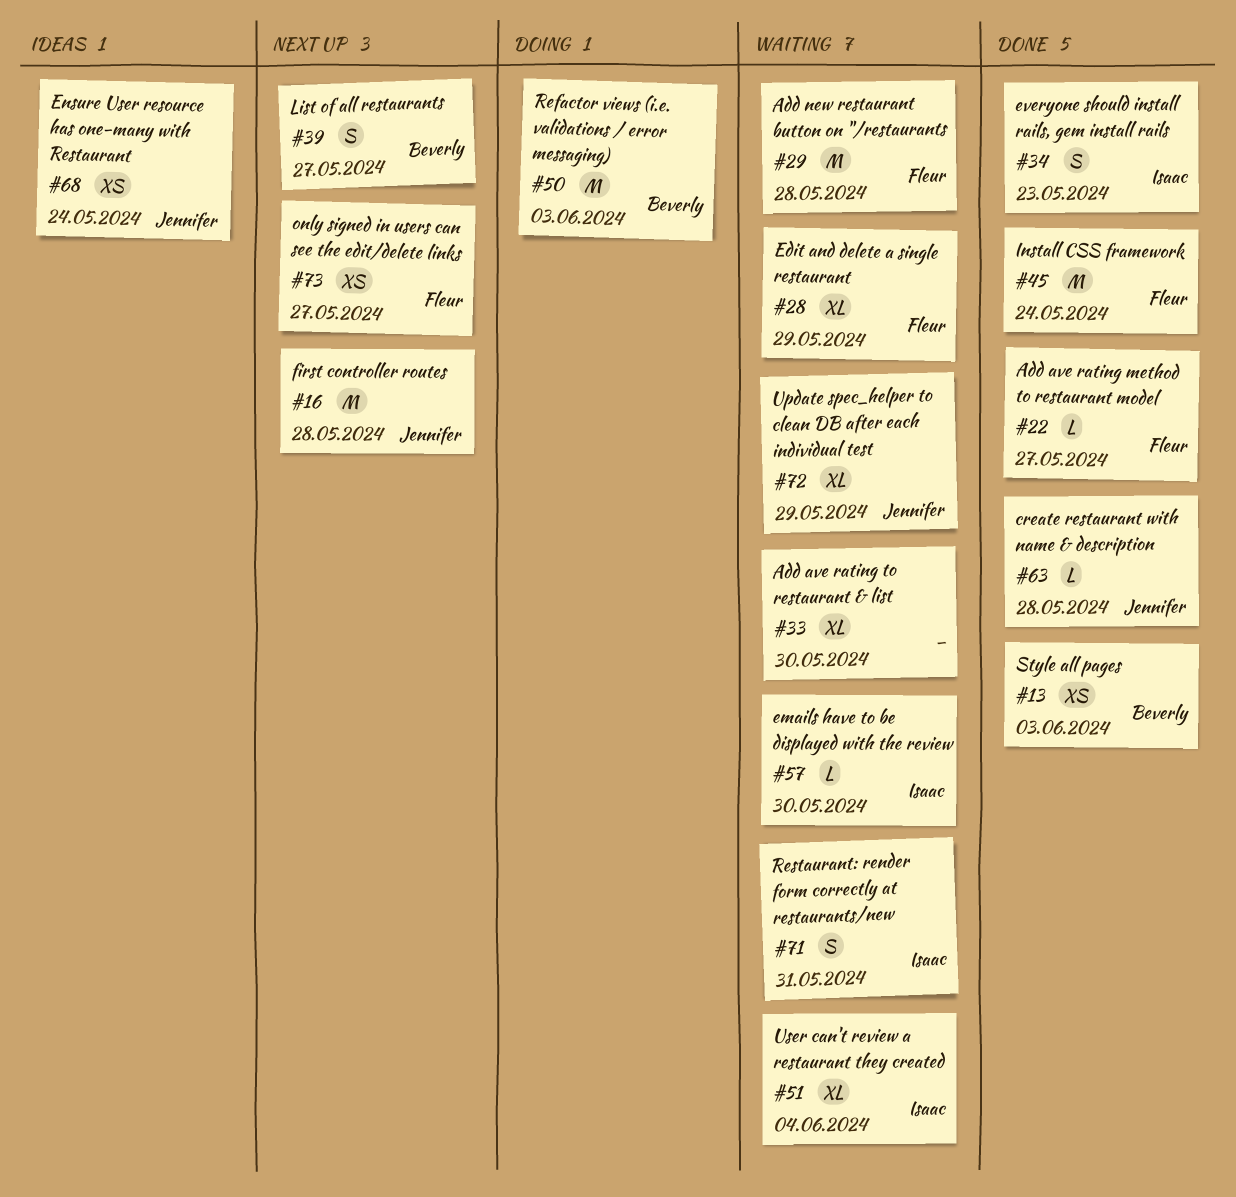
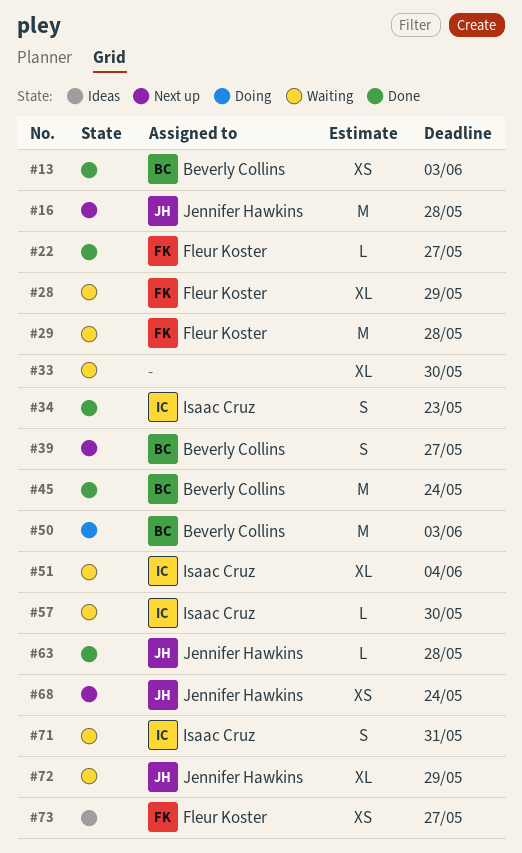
#45, owner: Fleur Koster -> Beverly Collins
#68, status: Ideas -> Next up
#73, status: Next up -> Ideas

